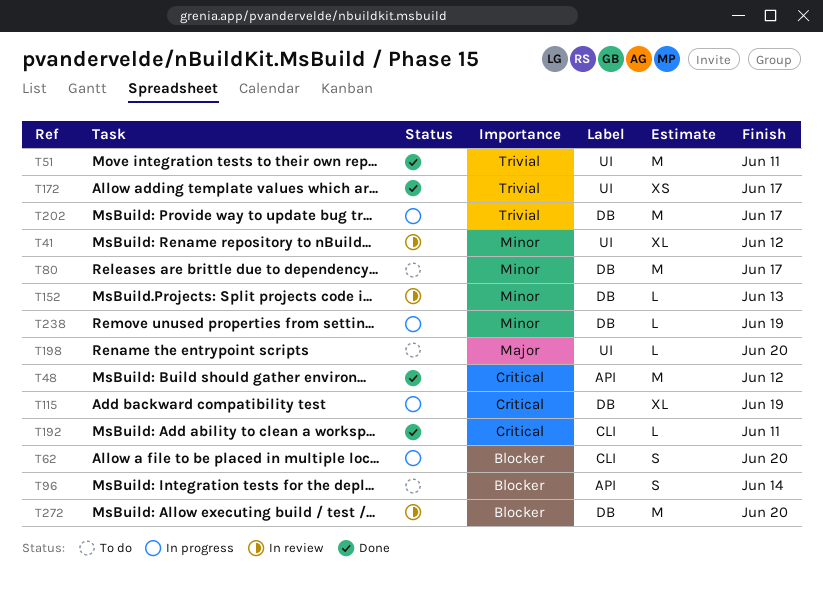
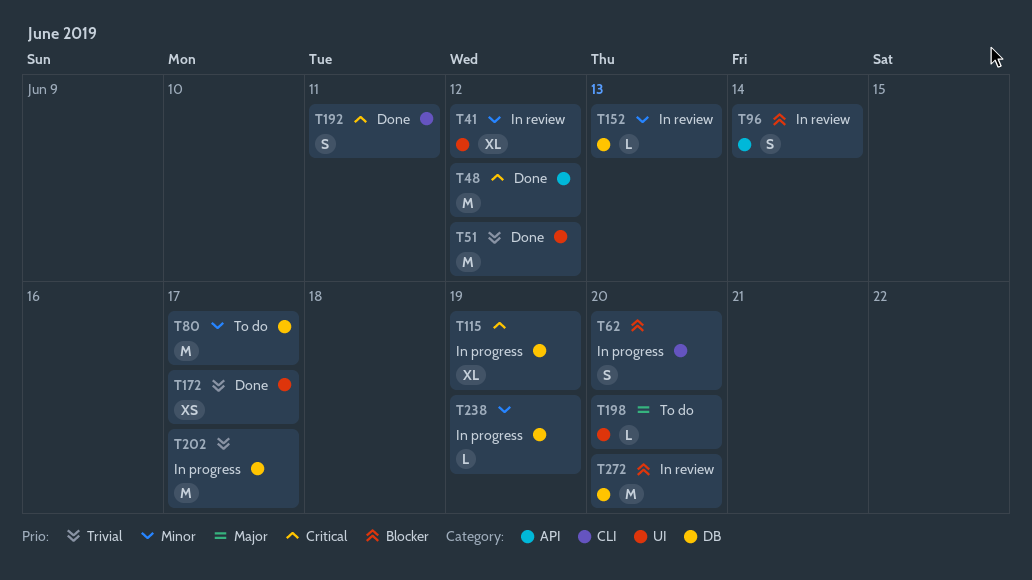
T51, due: Jun 11 -> Jun 12
T96, status: To do -> In review
T192, estimate: L -> S

